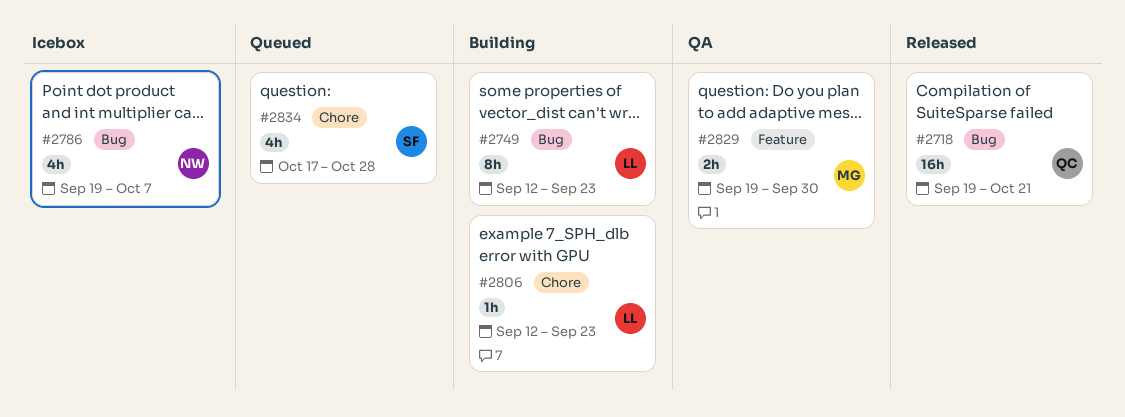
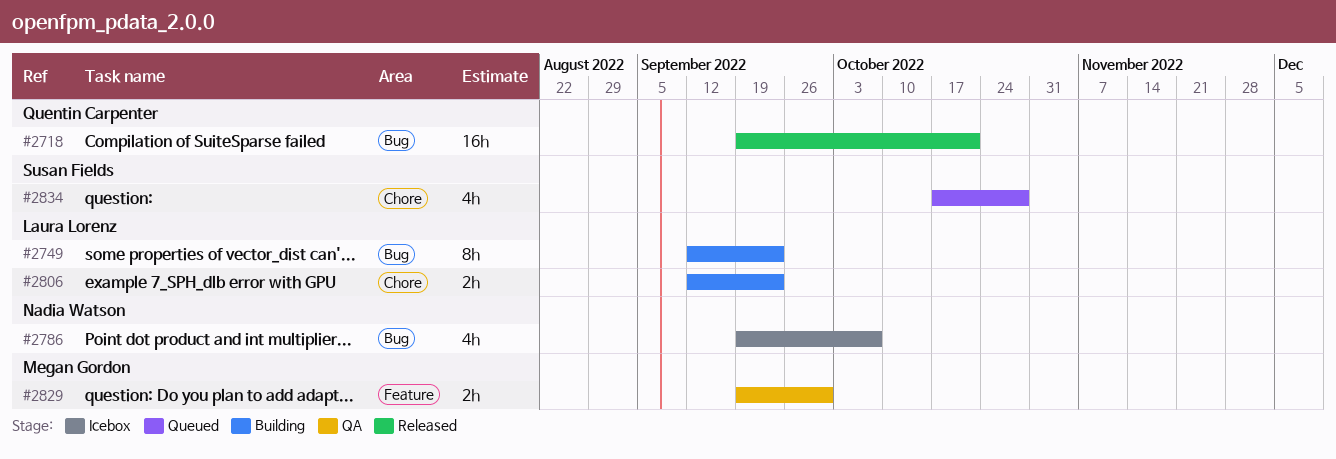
#2806, estimate: 1h -> 2h

